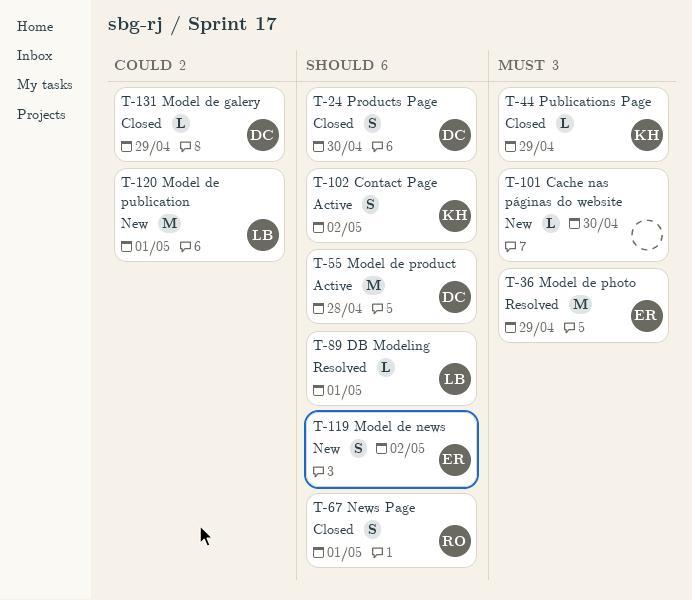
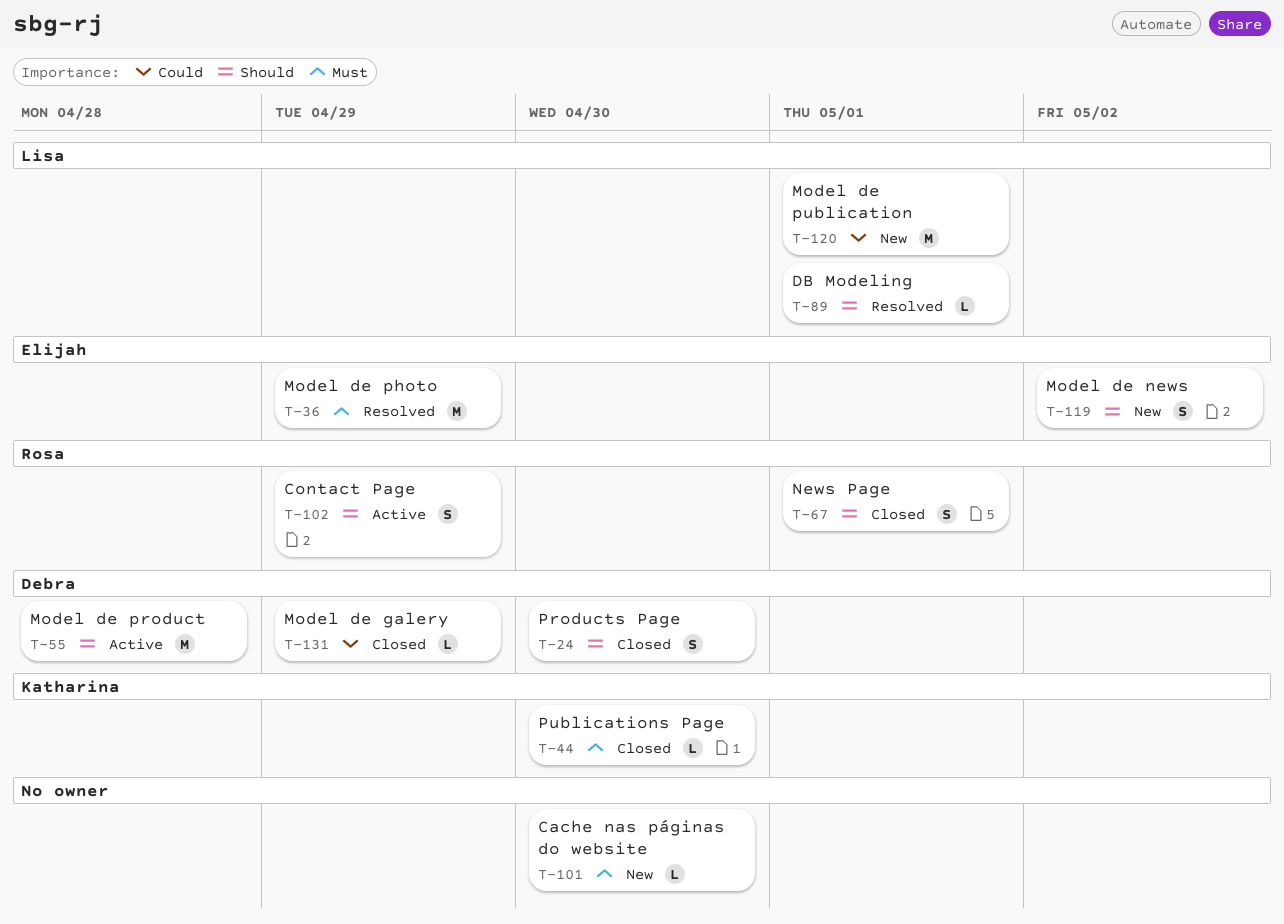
T-44, due: Apr 29 -> Apr 30
T-102, owner: Katharina -> Rosa
T-102, due: May 2 -> Apr 29

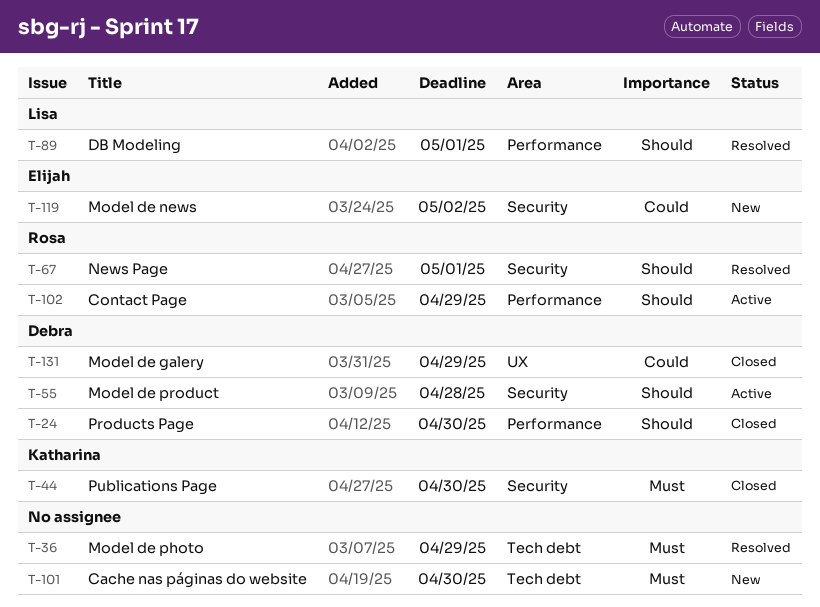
T-36, owner: Elijah -> none
T-67, status: Closed -> Resolved
T-119, priority: Should -> Could
T-120: present -> none

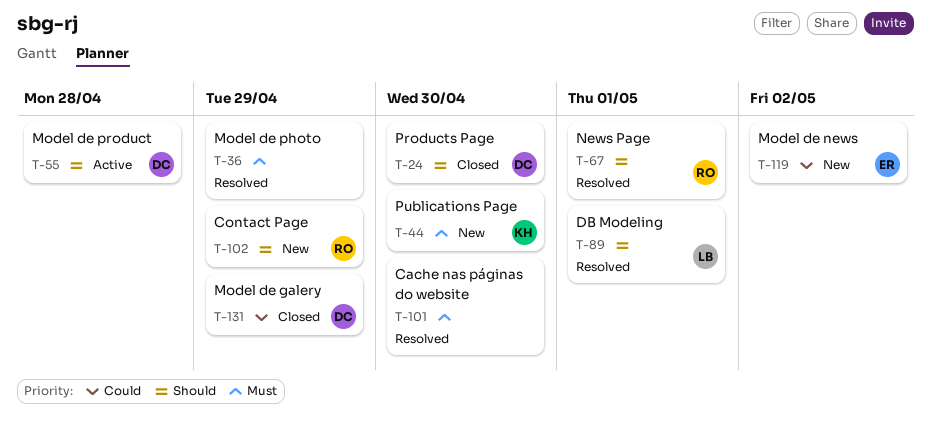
T-44, status: Closed -> New
T-101, status: New -> Resolved
T-102, status: Active -> New

